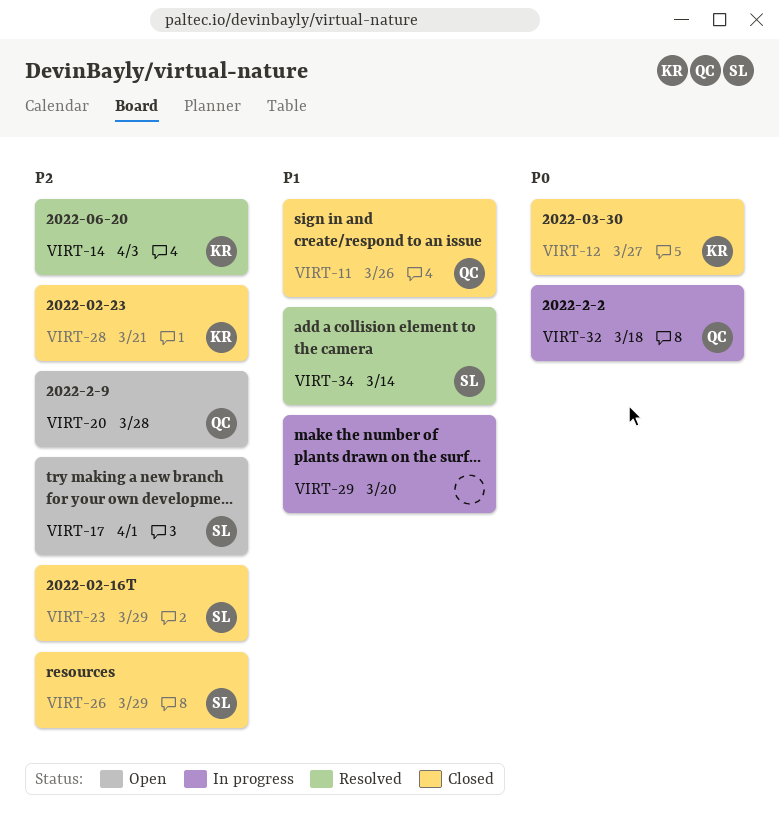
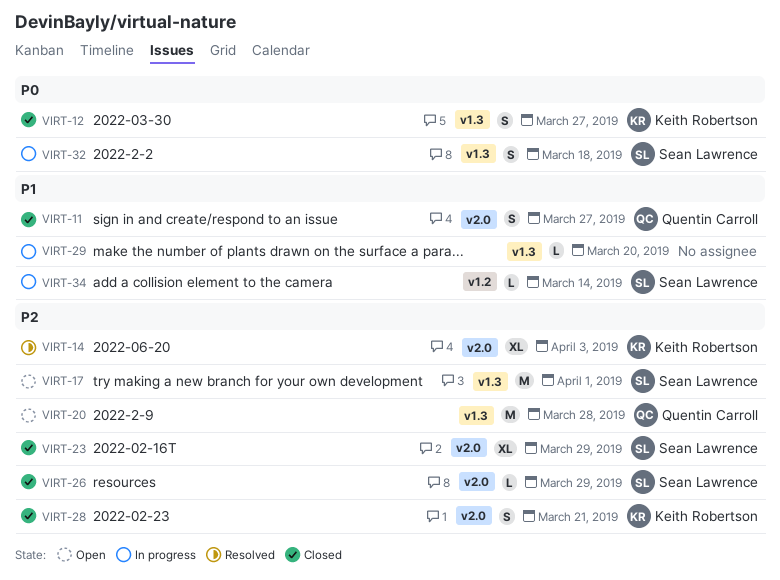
VIRT-11, due: Mar 26 -> Mar 27
VIRT-32, owner: Quentin Carroll -> Sean Lawrence
VIRT-34, status: Resolved -> In progress

